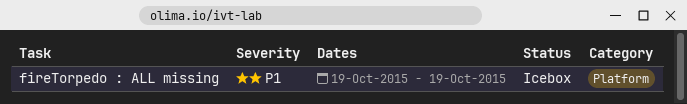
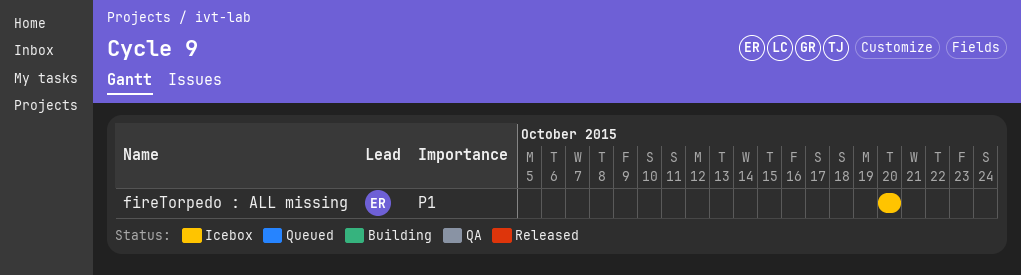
fireTorpedo : ALL missing, start: Oct 19 -> Oct 20
fireTorpedo : ALL missing, due: Oct 19 -> Oct 20

